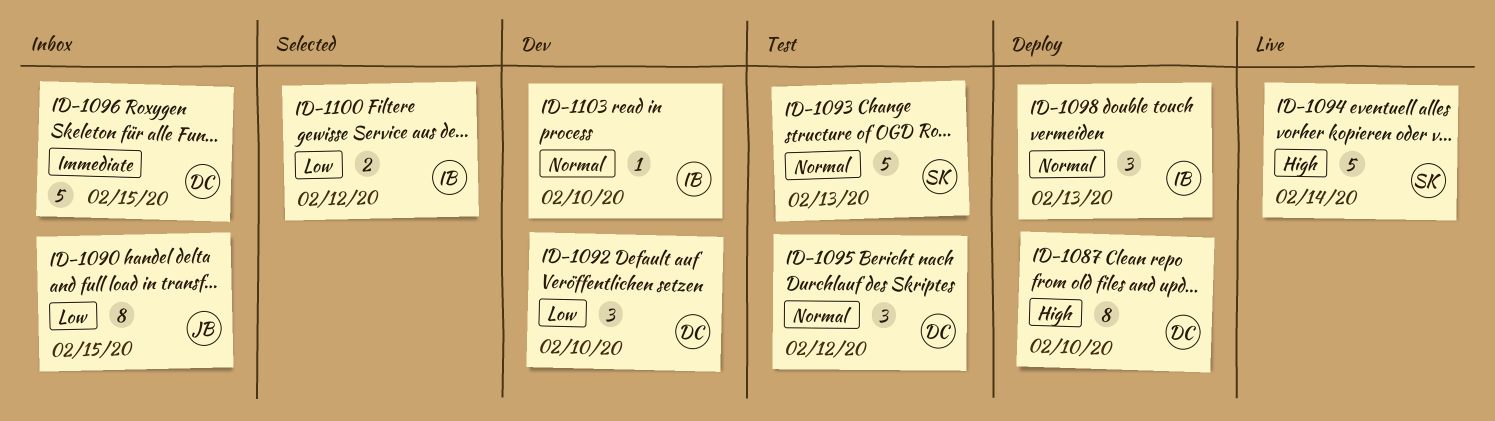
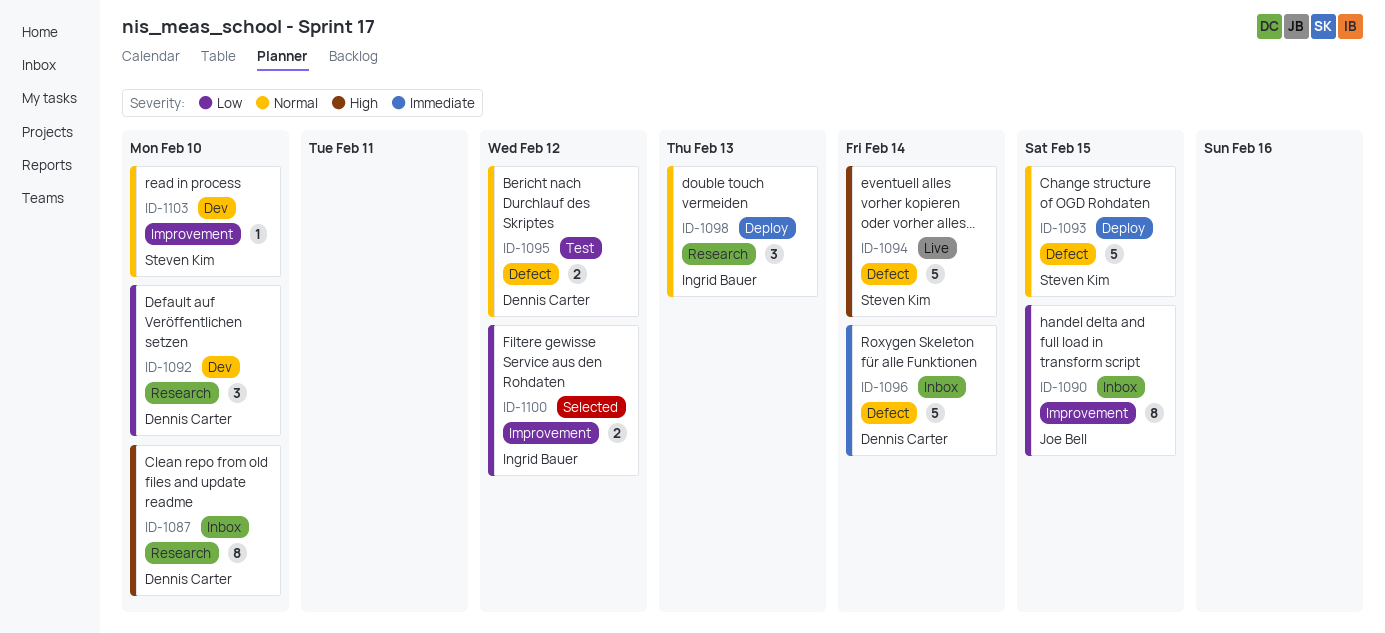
ID-1087, status: Deploy -> Inbox
ID-1093, status: Test -> Deploy
ID-1093, due: Feb 13 -> Feb 15
ID-1095, estimate: 3 -> 2
ID-1096, due: Feb 15 -> Feb 14
ID-1103, owner: Ingrid Bauer -> Steven Kim

